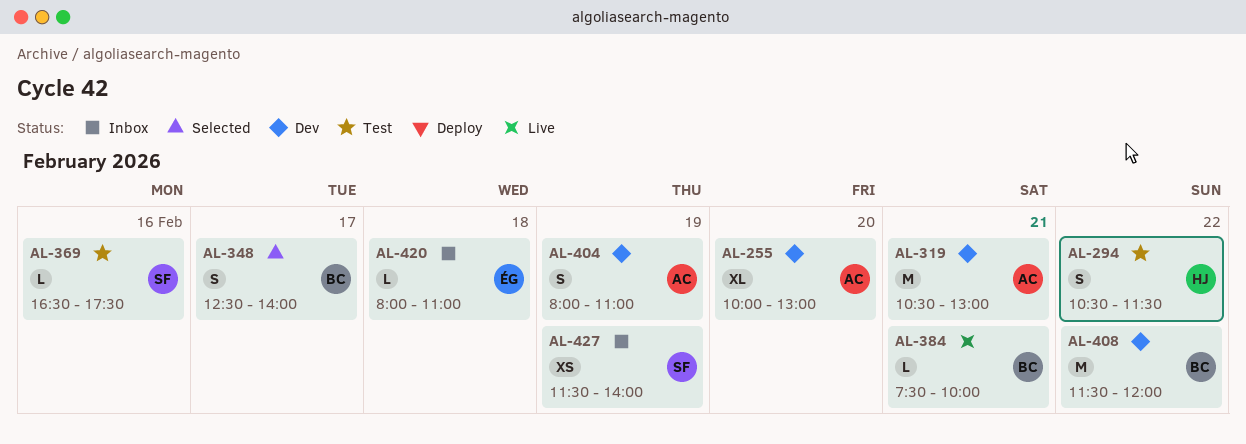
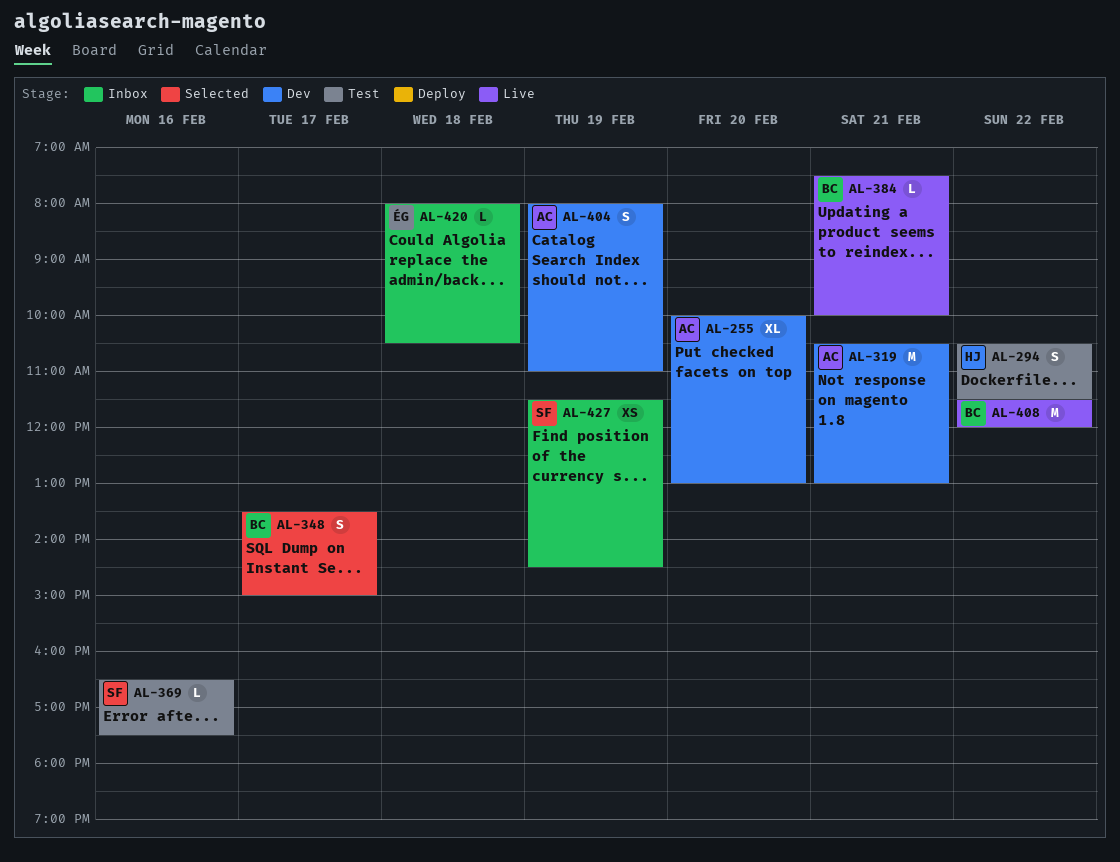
AL-348, begins: 12:30 -> 13:30
AL-348, ends: 14:00 -> 15:00
AL-408, status: Dev -> Live
AL-420, ends: 11:00 -> 10:30
AL-427, ends: 14:00 -> 14:30

